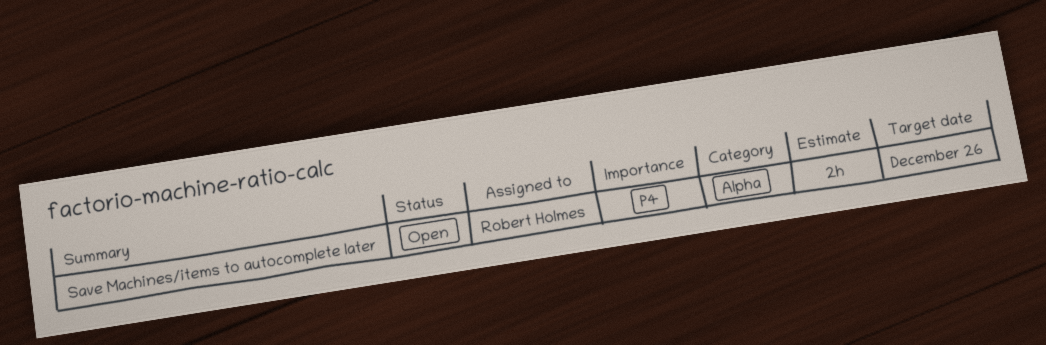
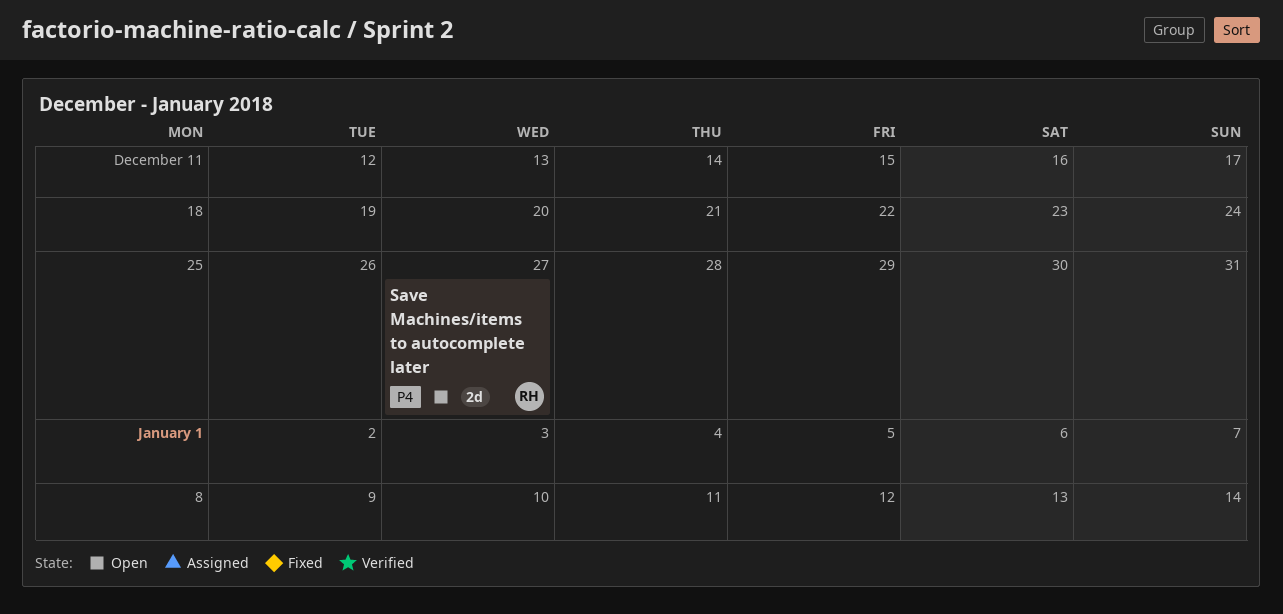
Save Machines/items to autocomplete later, estimate: 2h -> 2d
Save Machines/items to autocomplete later, due: Dec 26 -> Dec 27

